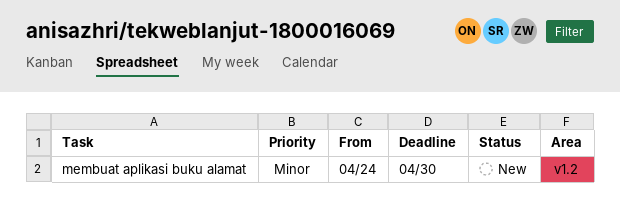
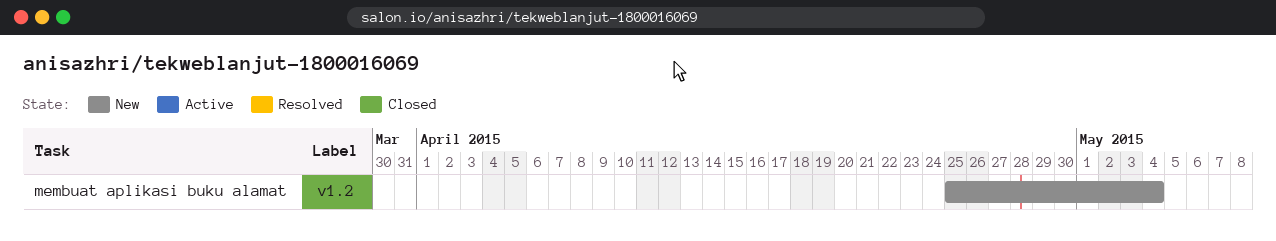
membuat aplikasi buku alamat, start: Apr 24 -> Apr 25
membuat aplikasi buku alamat, due: Apr 30 -> May 4

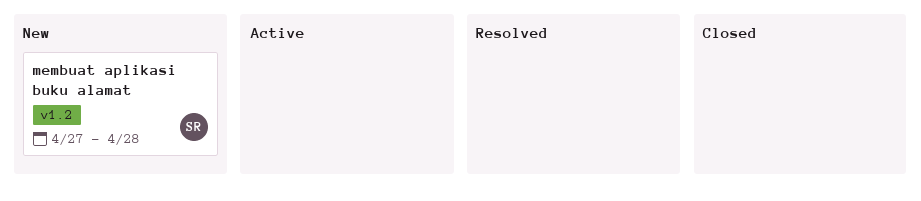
membuat aplikasi buku alamat, start: Apr 25 -> Apr 27
membuat aplikasi buku alamat, due: May 4 -> Apr 28

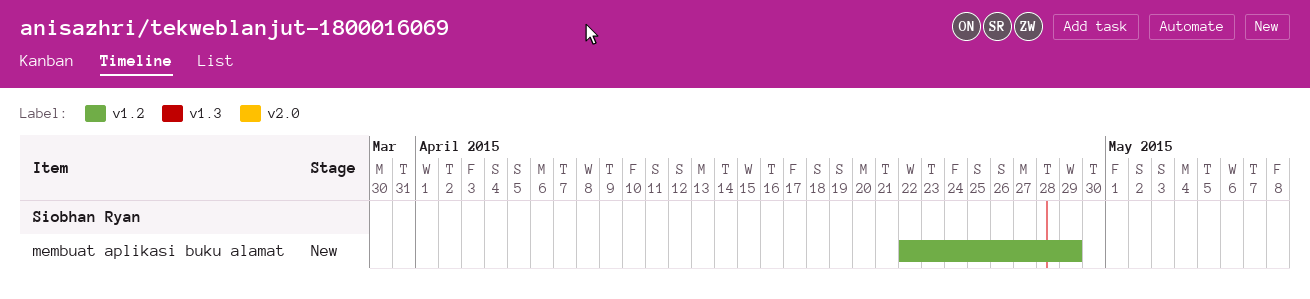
membuat aplikasi buku alamat, start: Apr 27 -> Apr 22
membuat aplikasi buku alamat, due: Apr 28 -> Apr 29

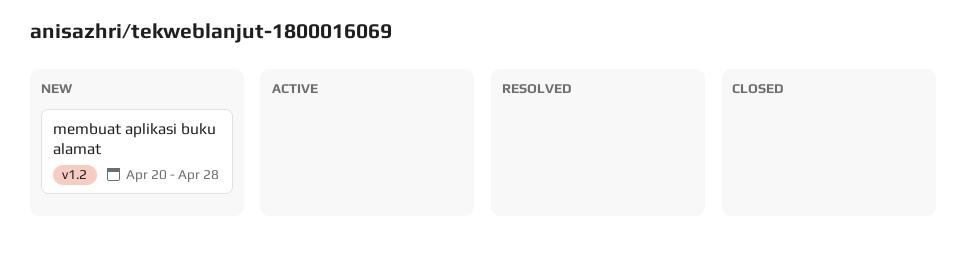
membuat aplikasi buku alamat, start: Apr 22 -> Apr 20
membuat aplikasi buku alamat, due: Apr 29 -> Apr 28

